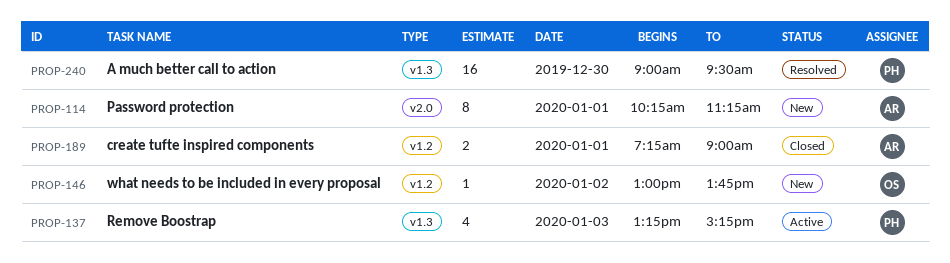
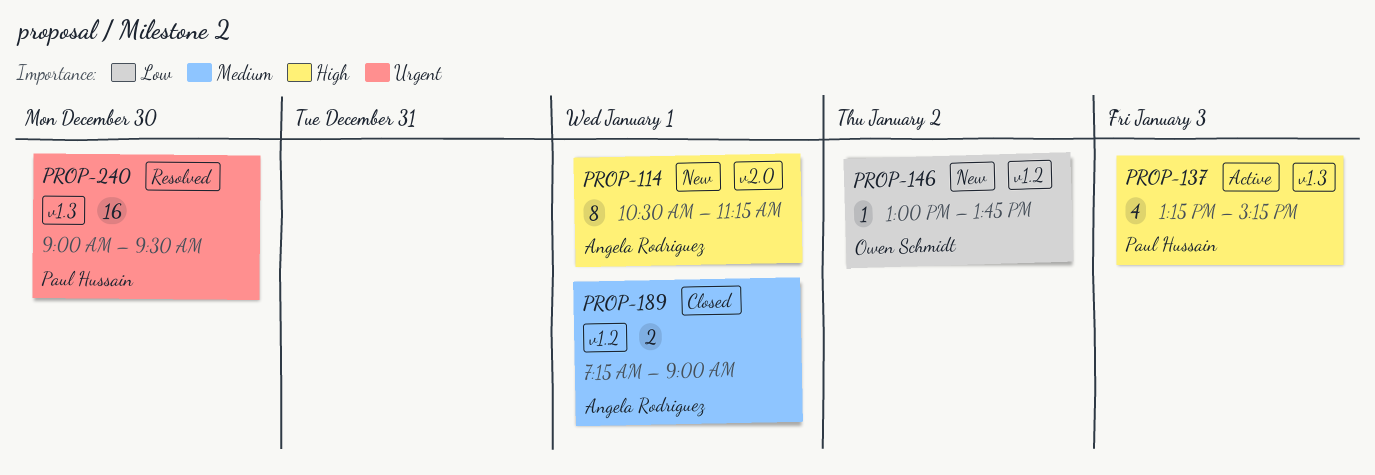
PROP-114, begins: 10:15 -> 10:30

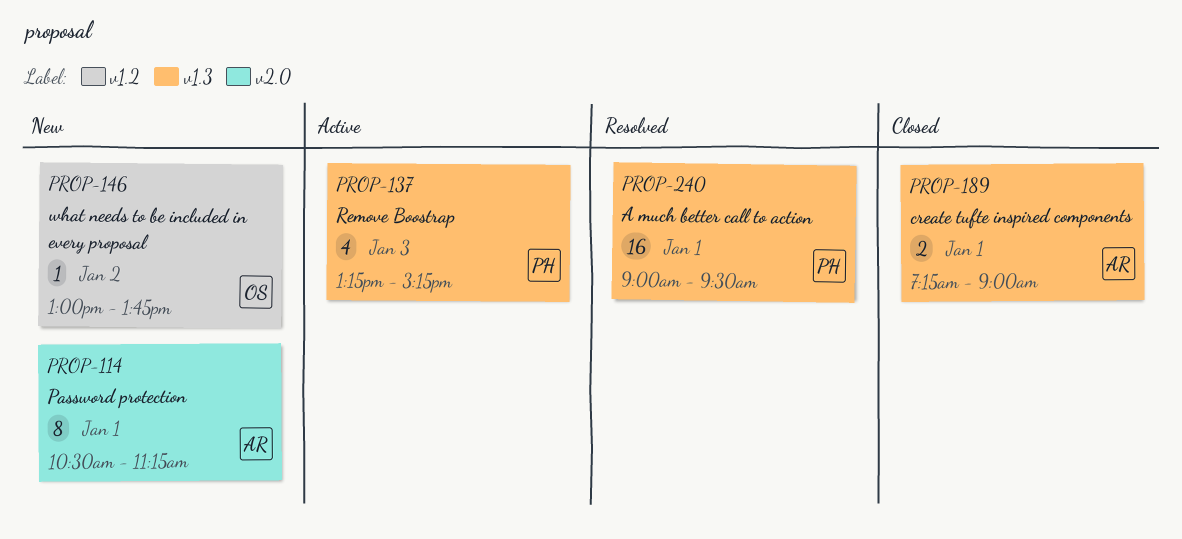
PROP-189, label: v1.2 -> v1.3
PROP-240, day: Dec 30 -> Jan 1

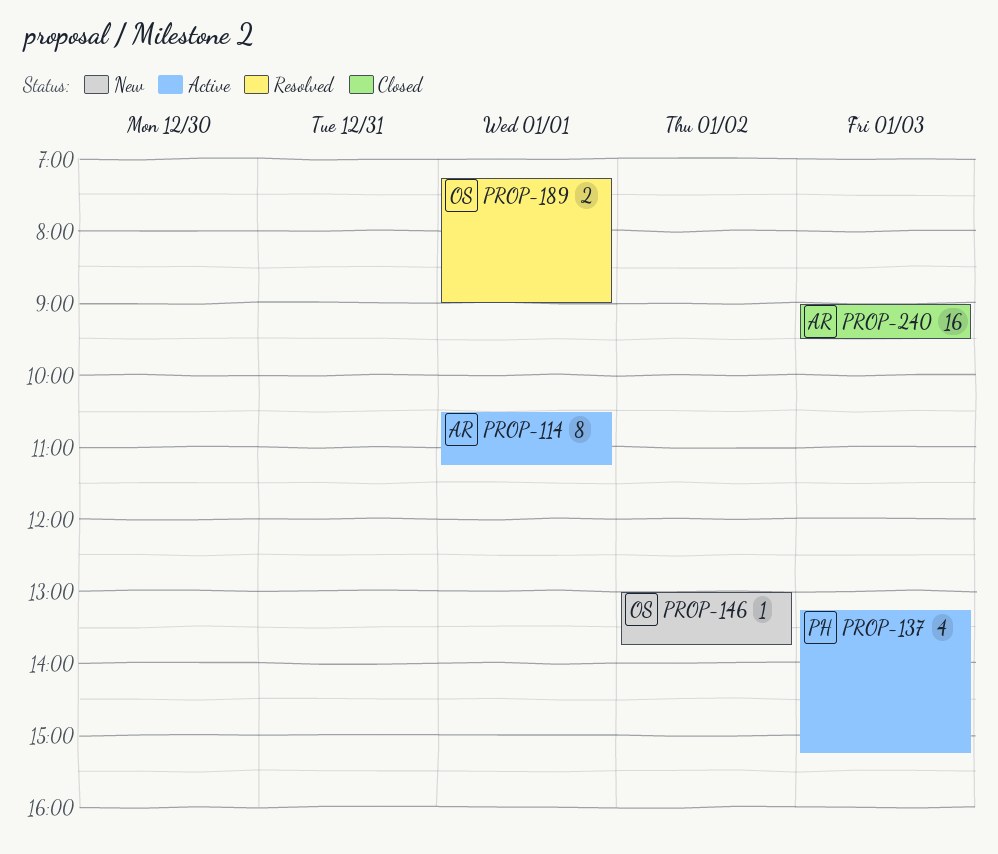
PROP-114, status: New -> Active
PROP-189, status: Closed -> Resolved
PROP-189, owner: AR -> OS
PROP-240, status: Resolved -> Closed
PROP-240, owner: PH -> AR
PROP-240, day: Jan 1 -> Jan 3

